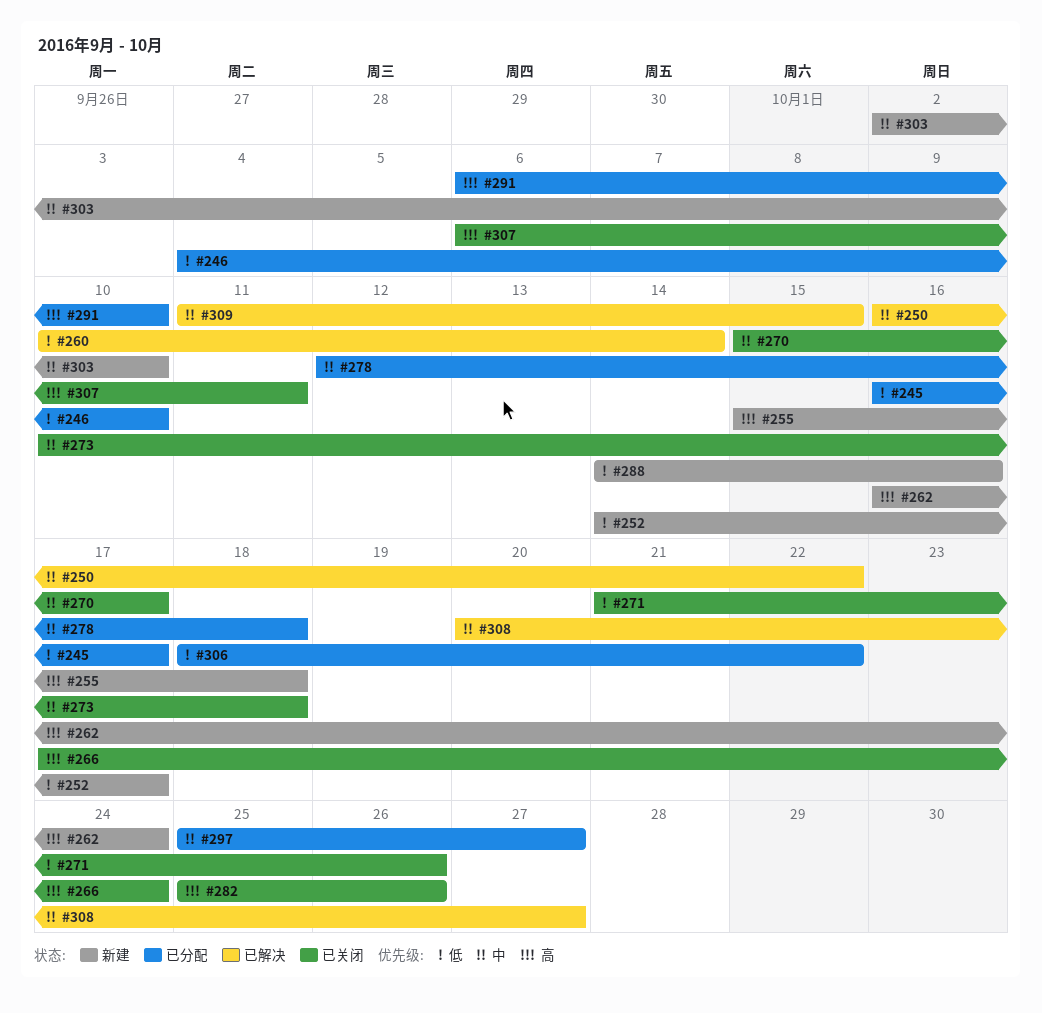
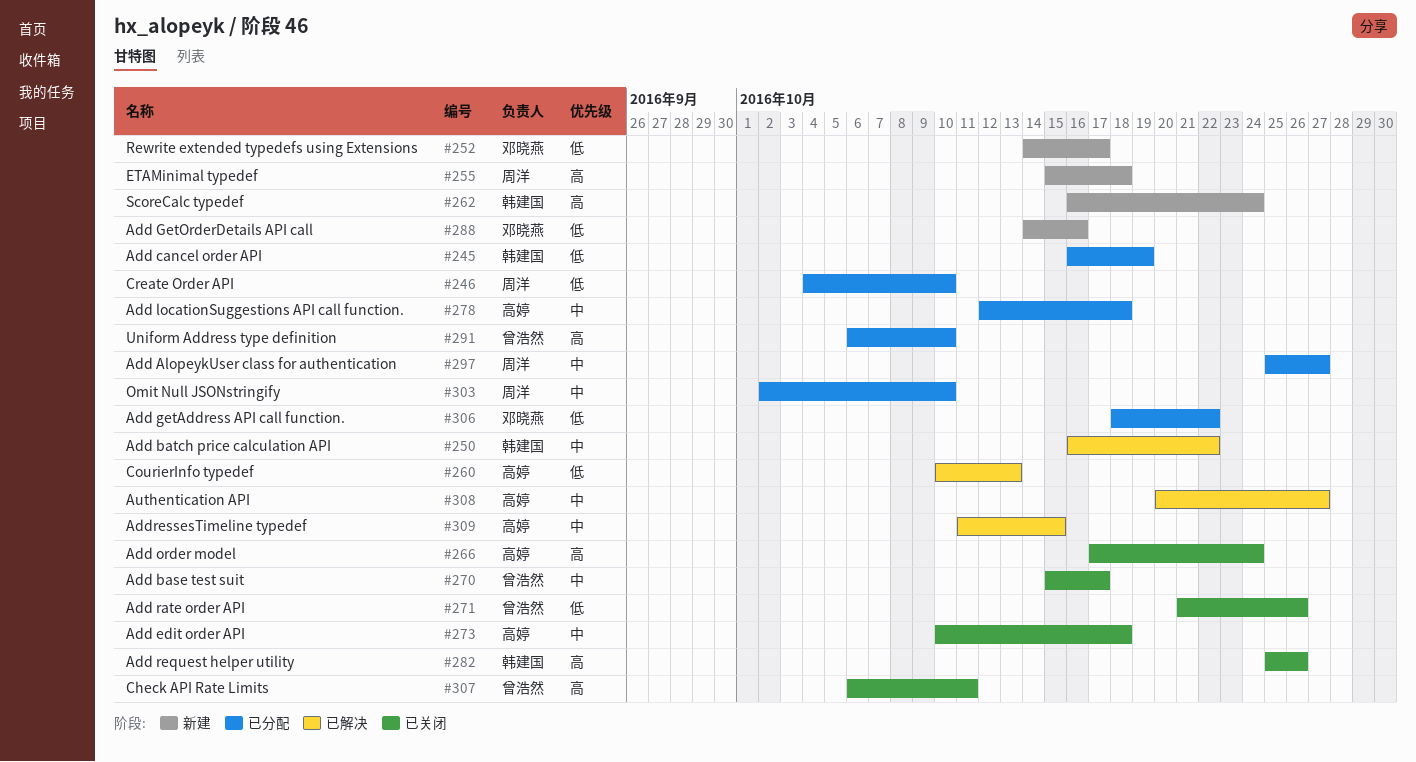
#245, due: Oct 17 -> Oct 19
#260, due: Oct 14 -> Oct 13
#303, status: 新建 -> 已分配

